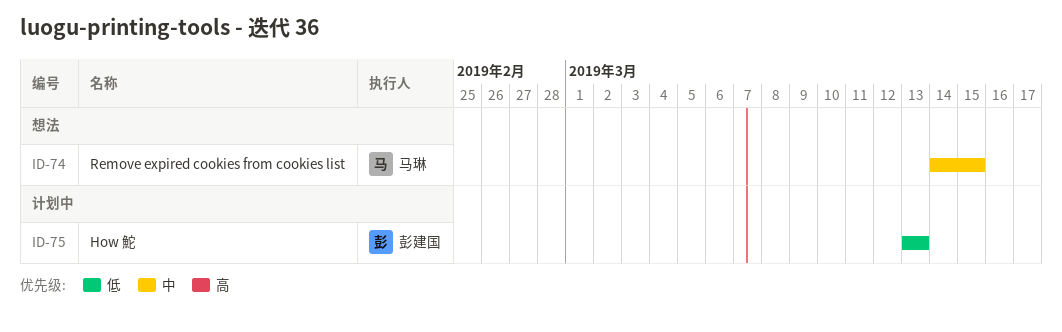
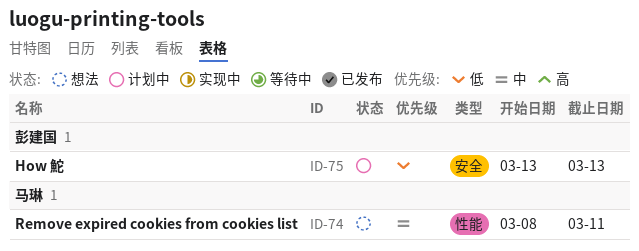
ID-74, start: Mar 14 -> Mar 8
ID-74, due: Mar 15 -> Mar 11

